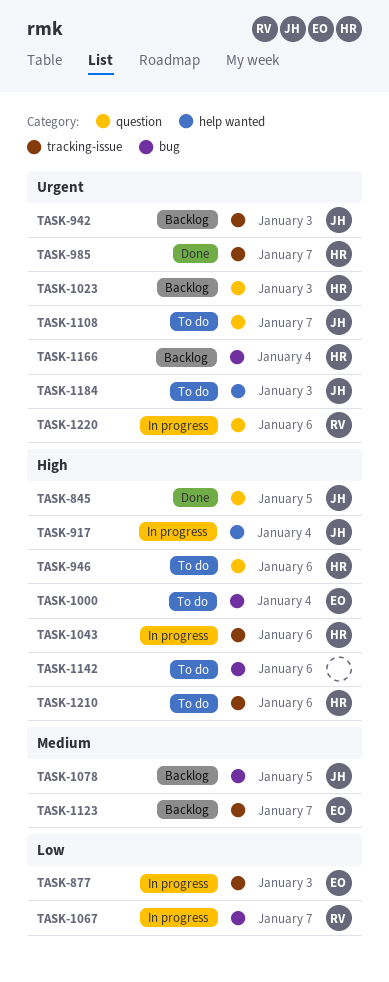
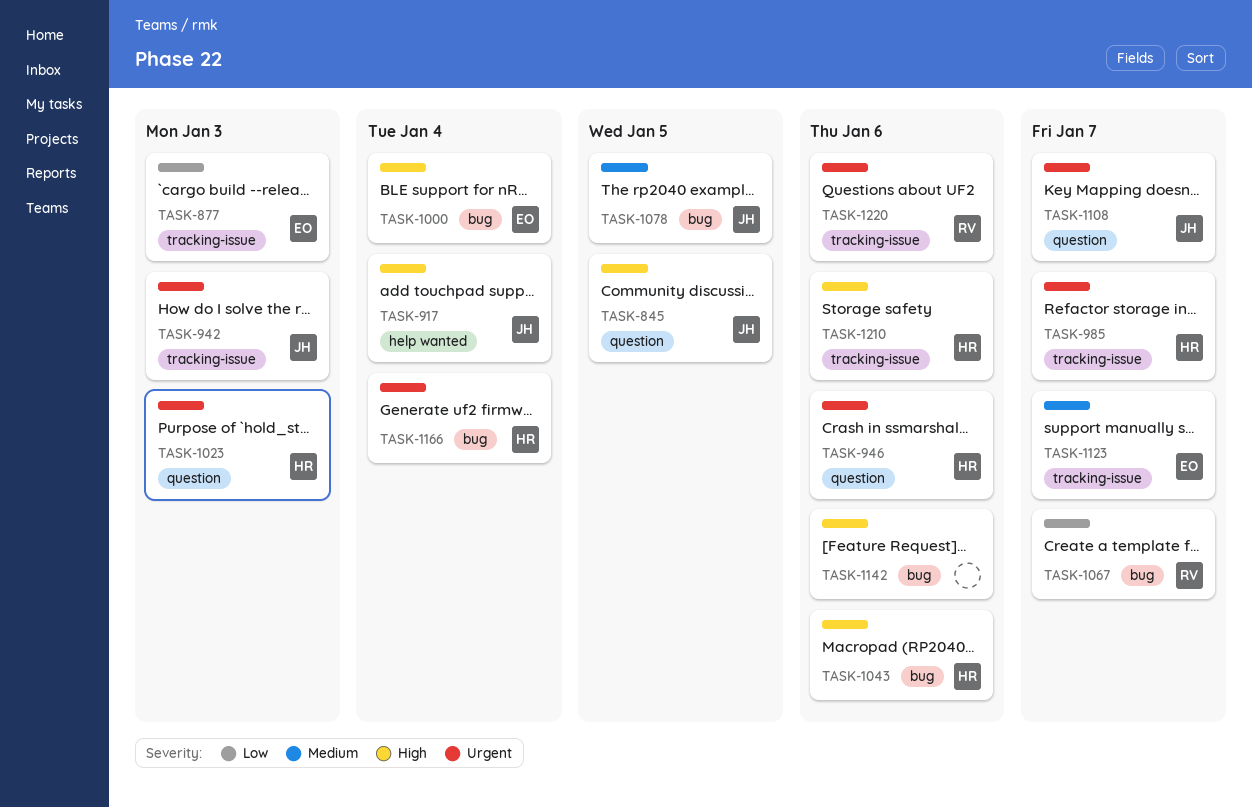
TASK-946, priority: High -> Urgent
TASK-1043, label: tracking-issue -> bug
TASK-1184: present -> none
TASK-1220, label: question -> tracking-issue

